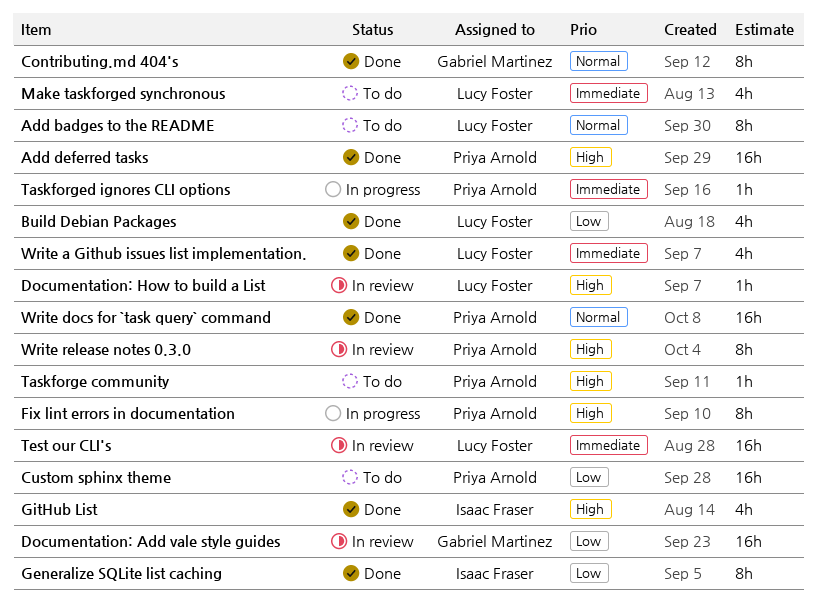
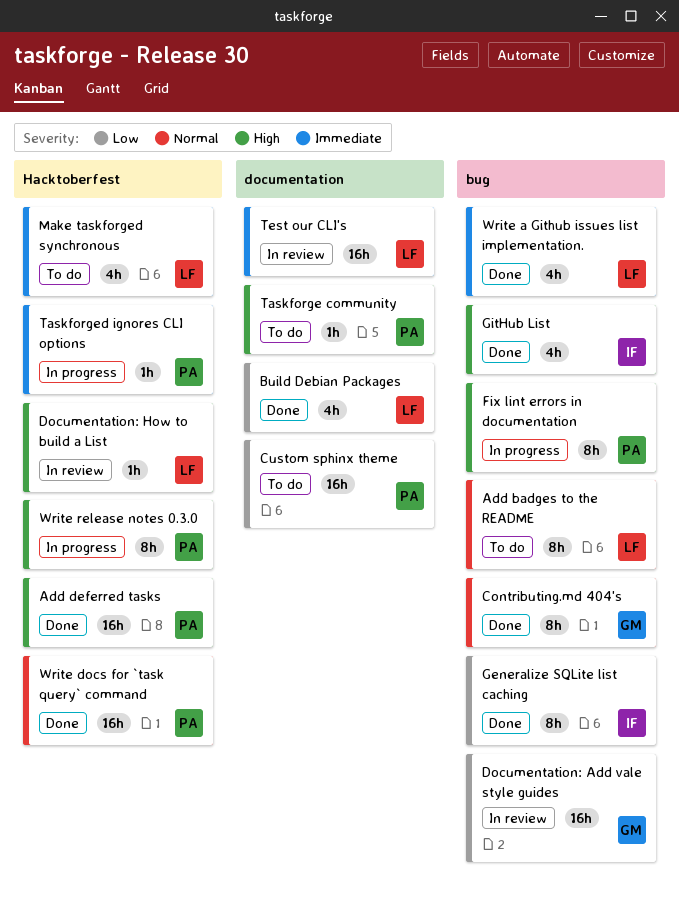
Write release notes 0.3.0, status: In review -> In progress

